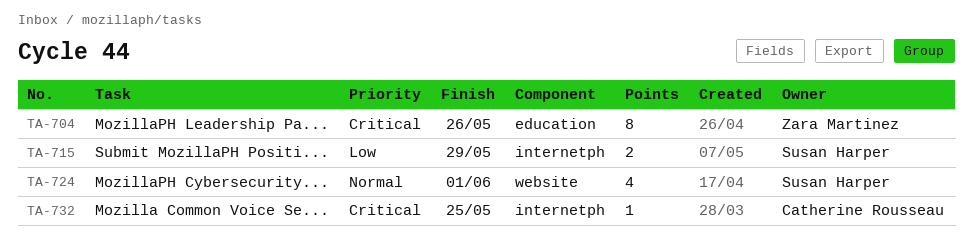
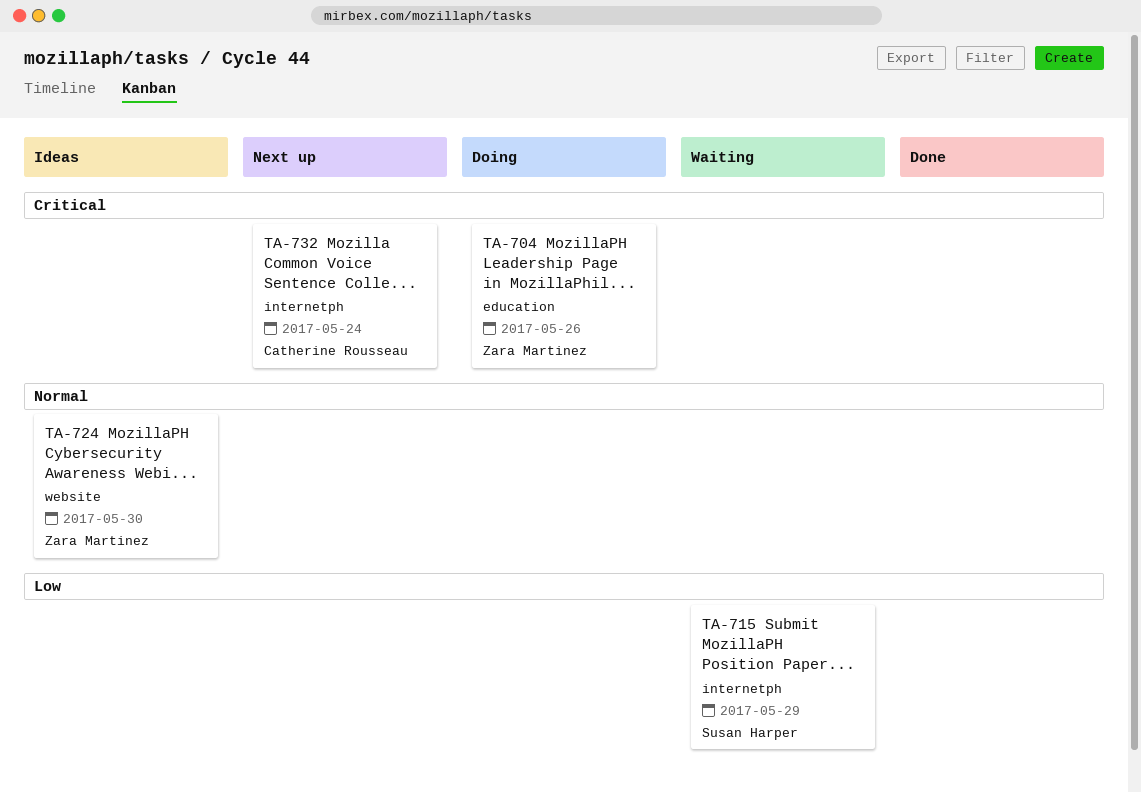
TA-724, owner: Susan Harper -> Zara Martinez
TA-724, due: Jun 1 -> May 30
TA-732, due: May 25 -> May 24

